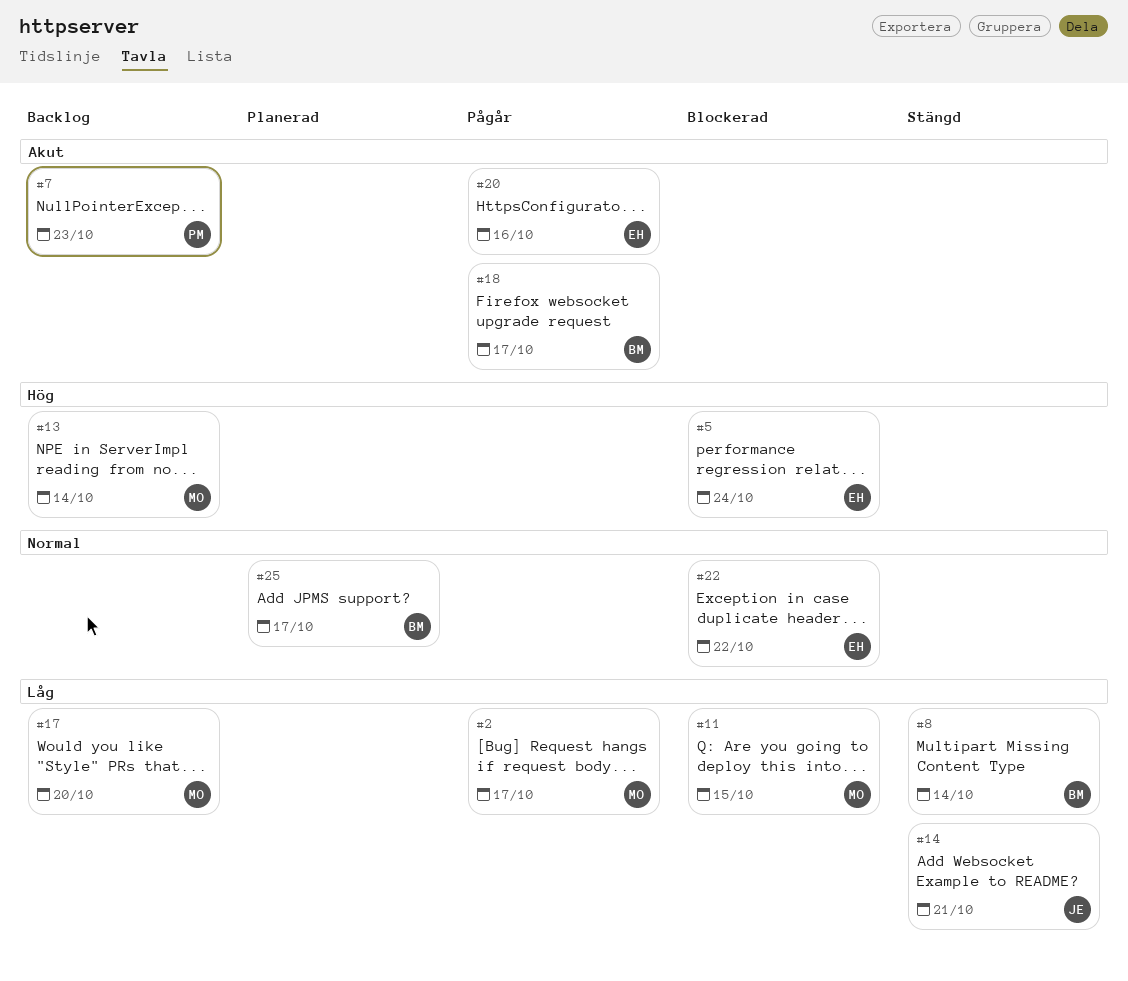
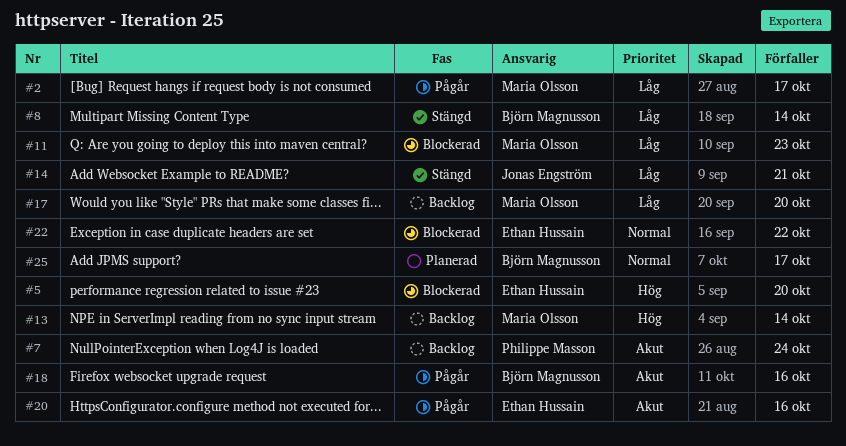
#5, due: Oct 24 -> Oct 20
#7, due: Oct 23 -> Oct 24
#11, due: Oct 15 -> Oct 23
#18, due: Oct 17 -> Oct 16

